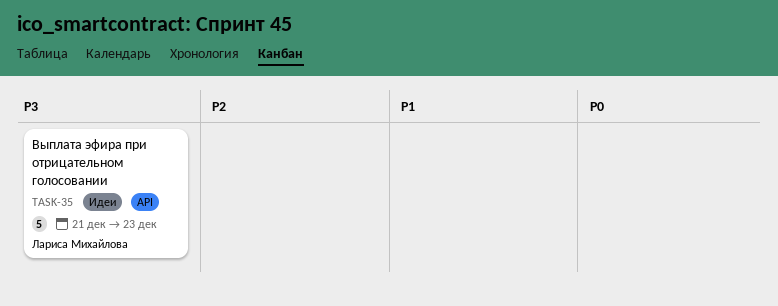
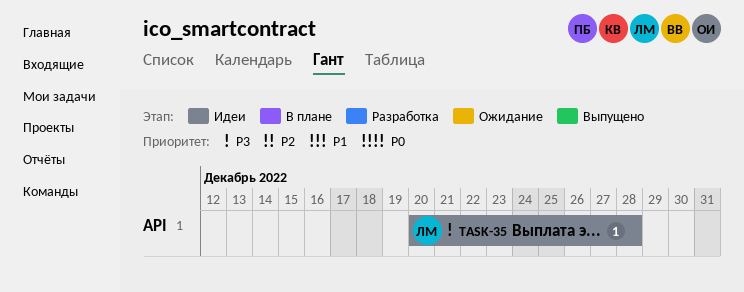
TASK-35, estimate: 5 -> 1
TASK-35, start: Dec 21 -> Dec 20
TASK-35, due: Dec 23 -> Dec 28

